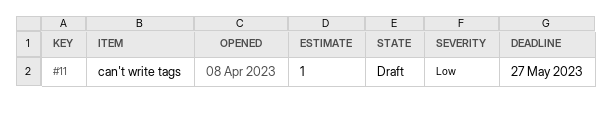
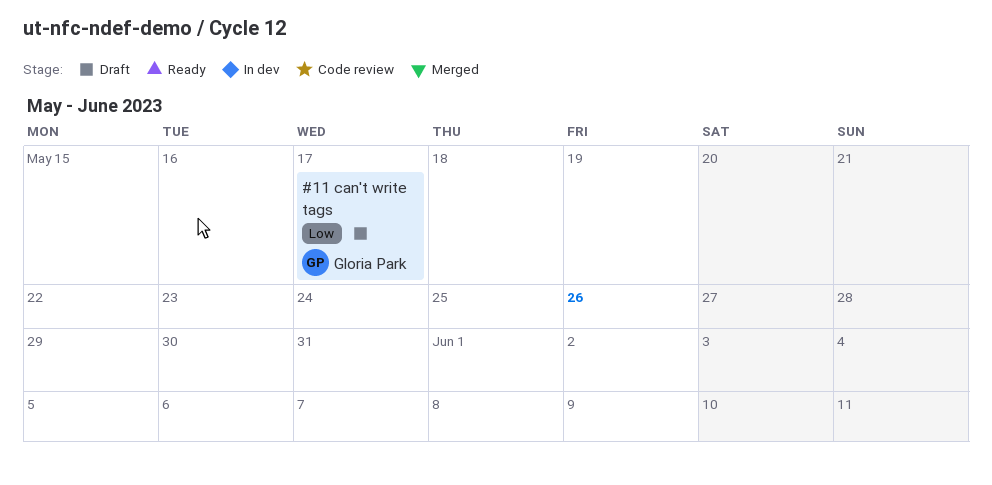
#11, due: May 27 -> May 17

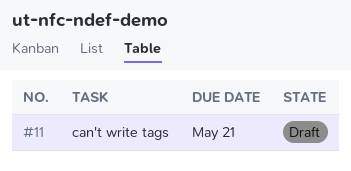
#11, due: May 17 -> May 21

